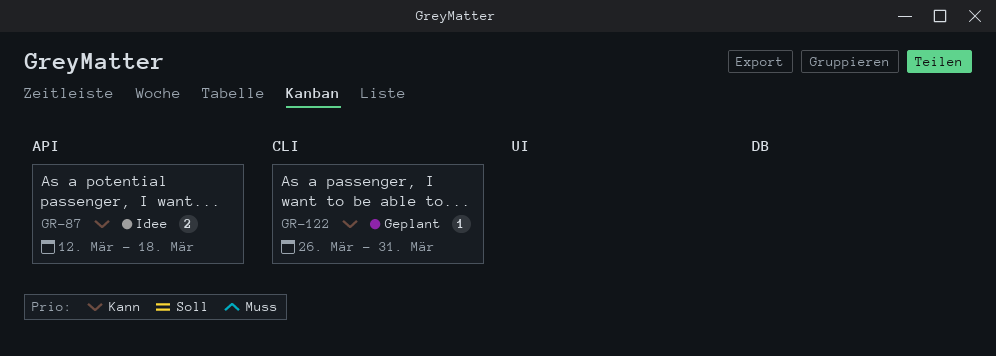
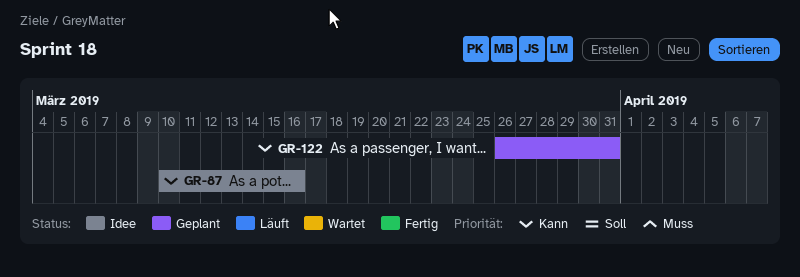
GR-87, start: Mar 12 -> Mar 10
GR-87, due: Mar 18 -> Mar 16

